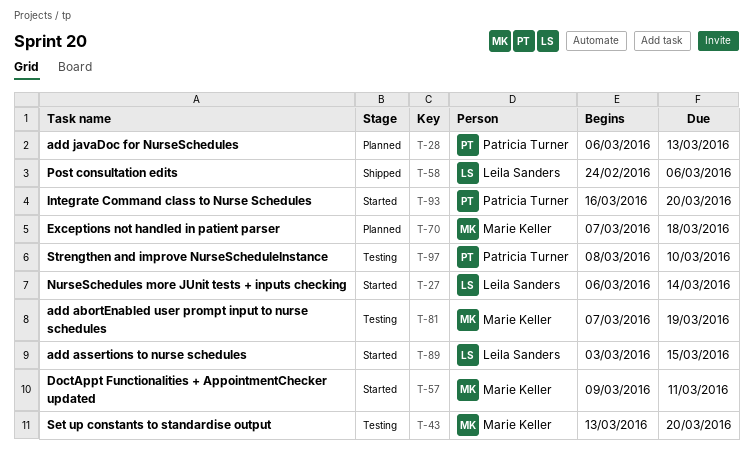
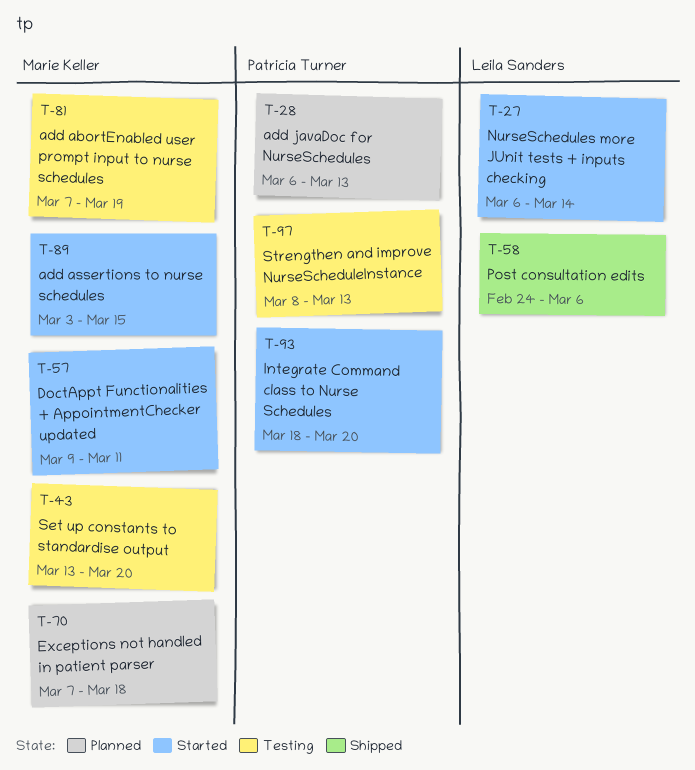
T-89, owner: Leila Sanders -> Marie Keller
T-93, start: Mar 16 -> Mar 18
T-97, due: Mar 10 -> Mar 13

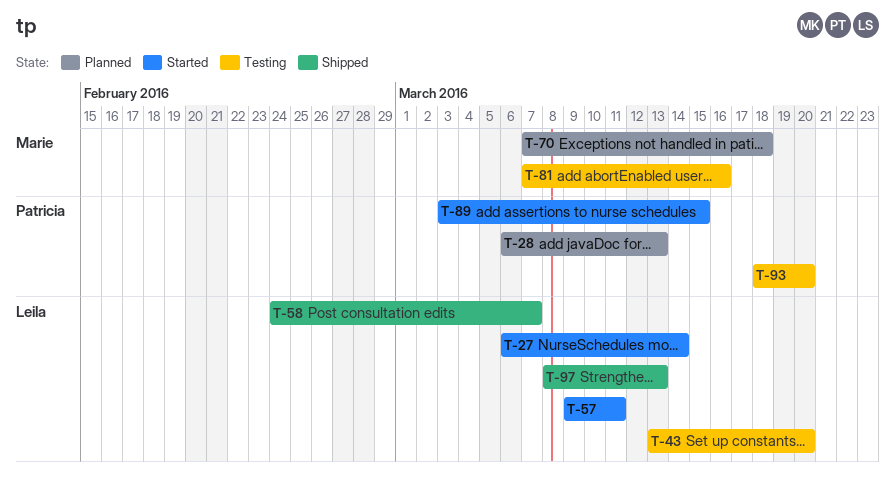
T-43, owner: Marie Keller -> Leila Sanders
T-57, owner: Marie Keller -> Leila Sanders
T-58, due: Mar 6 -> Mar 7
T-81, due: Mar 19 -> Mar 16
T-89, owner: Marie Keller -> Patricia Turner
T-93, status: Started -> Testing
T-97, status: Testing -> Shipped
T-97, owner: Patricia Turner -> Leila Sanders

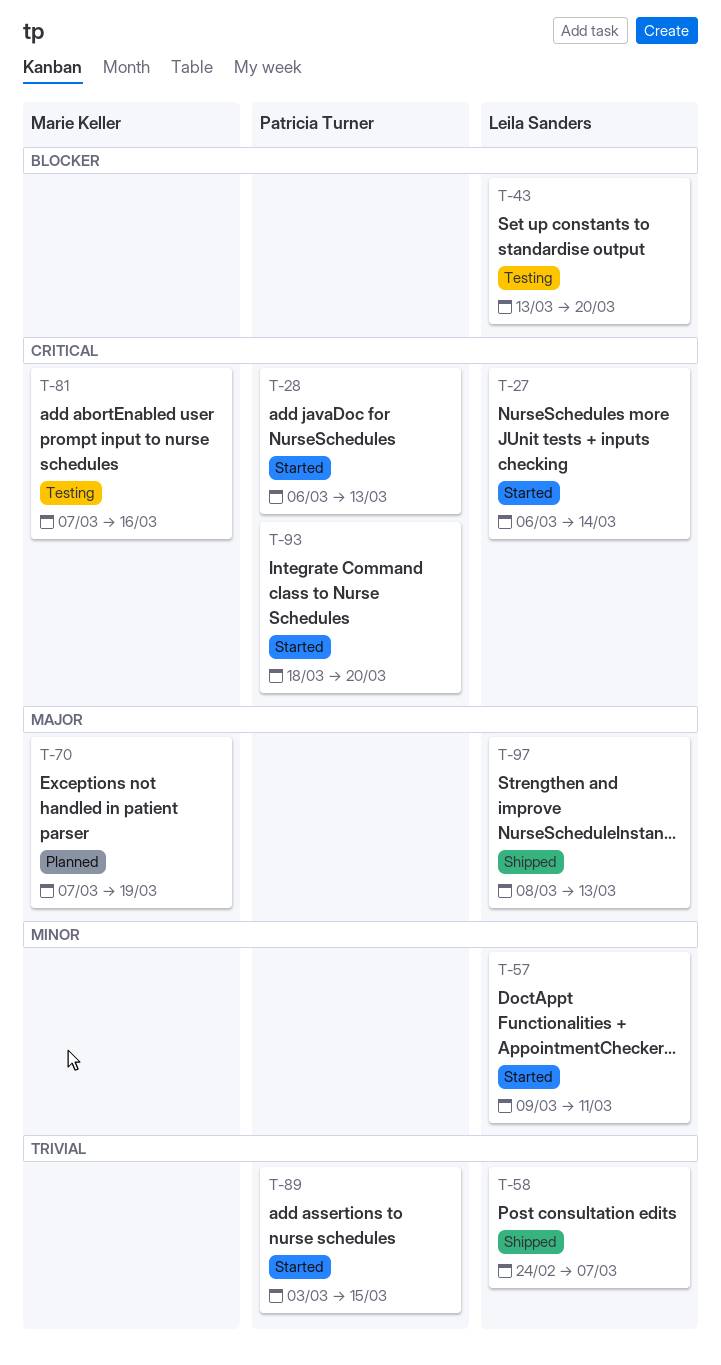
T-28, status: Planned -> Started
T-70, due: Mar 18 -> Mar 19
T-93, status: Testing -> Started

